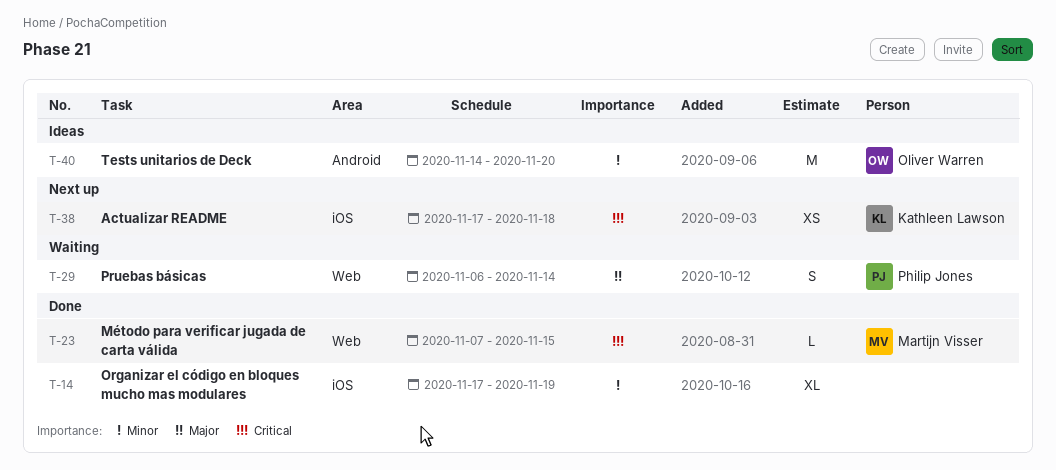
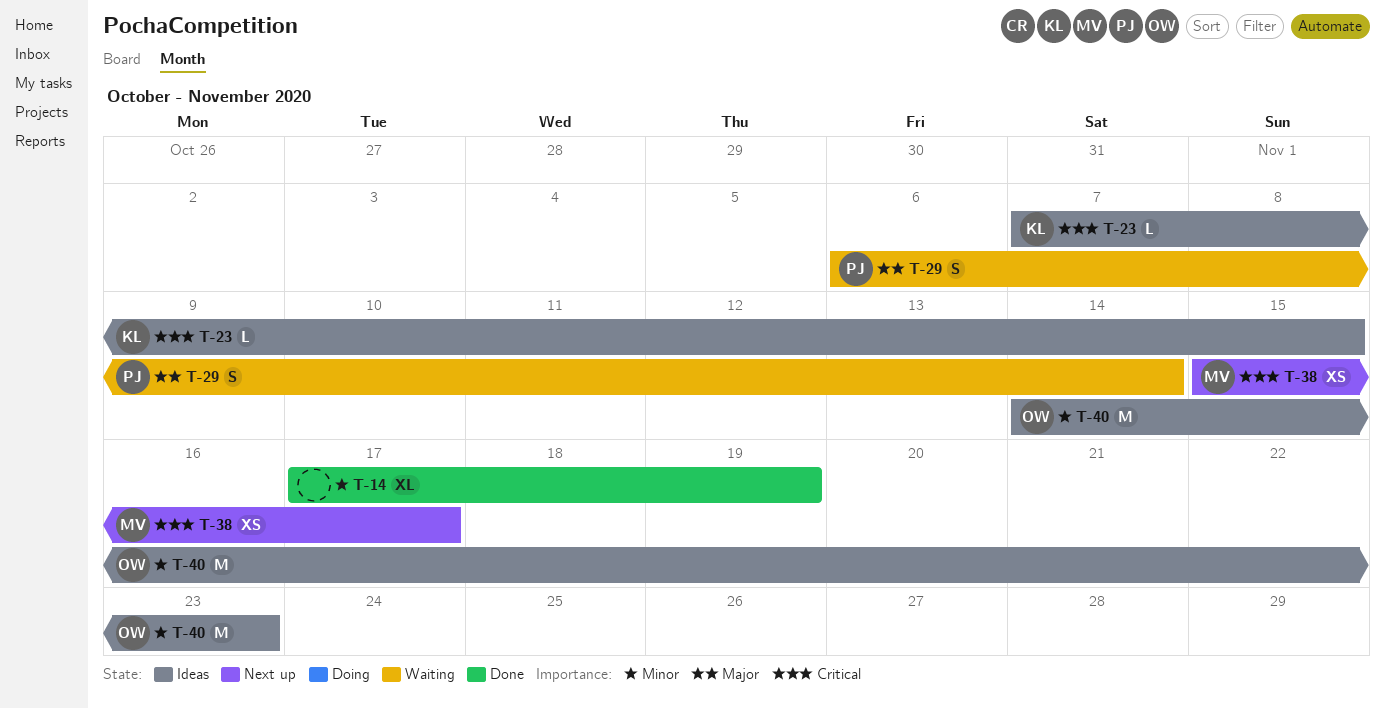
T-23, status: Done -> Ideas
T-23, owner: Martijn Visser -> Kathleen Lawson
T-38, owner: Kathleen Lawson -> Martijn Visser
T-38, start: Nov 17 -> Nov 15
T-38, due: Nov 18 -> Nov 17
T-40, due: Nov 20 -> Nov 23

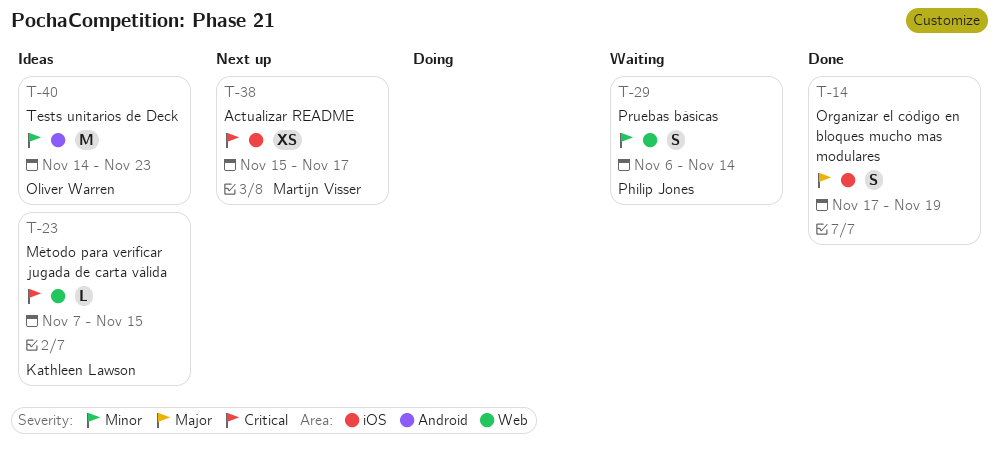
T-14, priority: Minor -> Major
T-14, estimate: XL -> S
T-29, priority: Major -> Minor

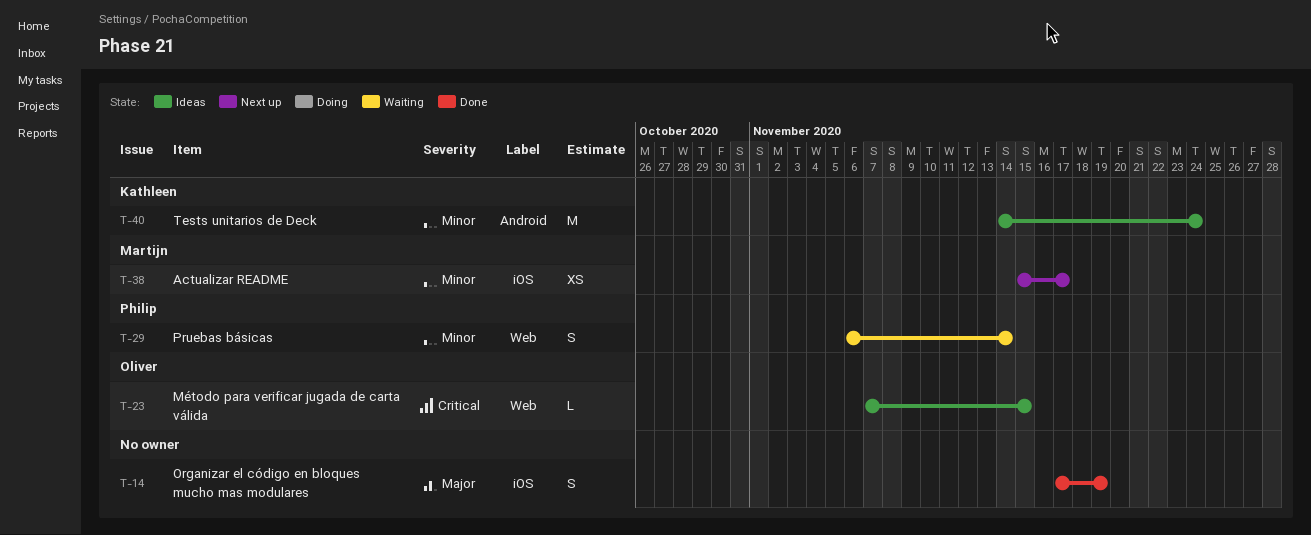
T-23, owner: Kathleen Lawson -> Oliver Warren
T-38, priority: Critical -> Minor
T-40, owner: Oliver Warren -> Kathleen Lawson
T-40, due: Nov 23 -> Nov 24

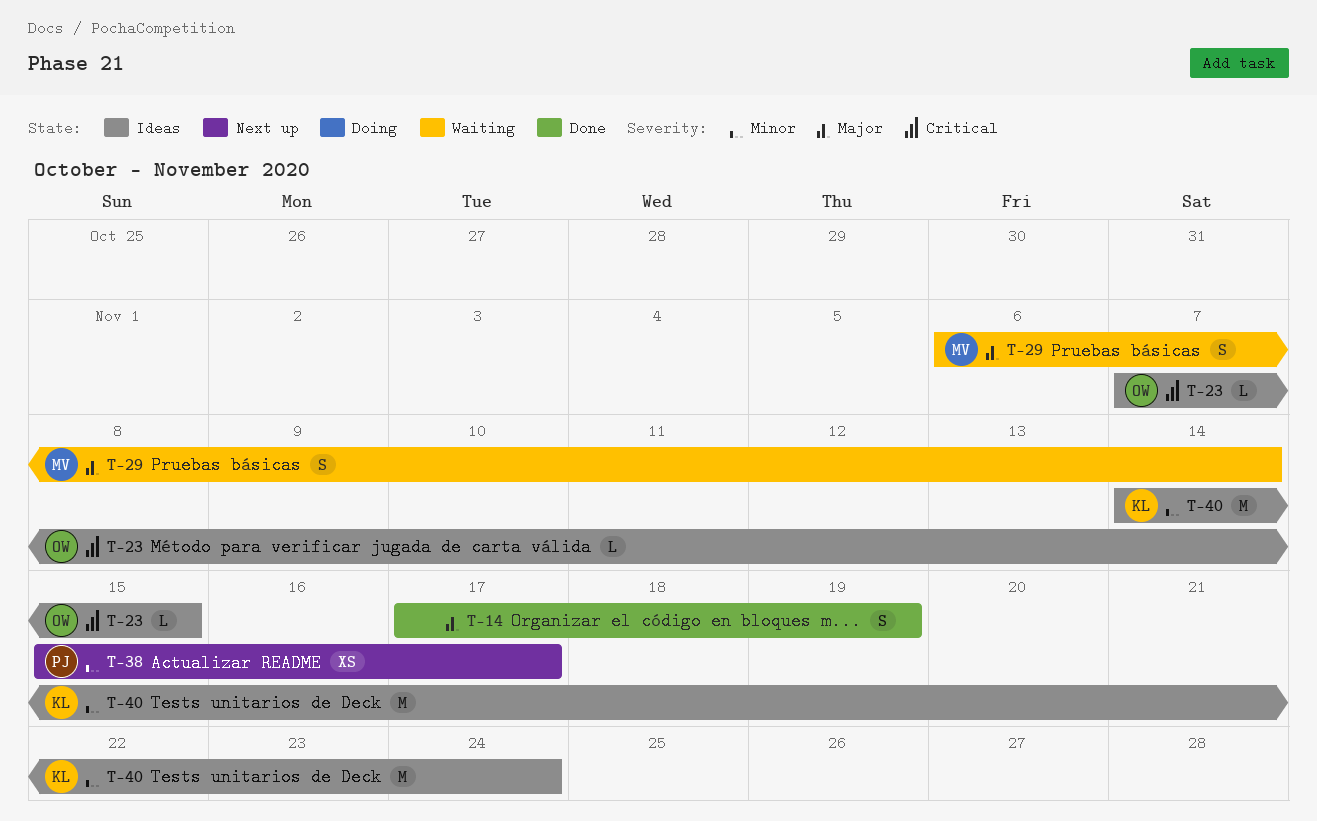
T-29, owner: Philip -> Martijn
T-29, priority: Minor -> Major
T-38, owner: Martijn -> Philip

